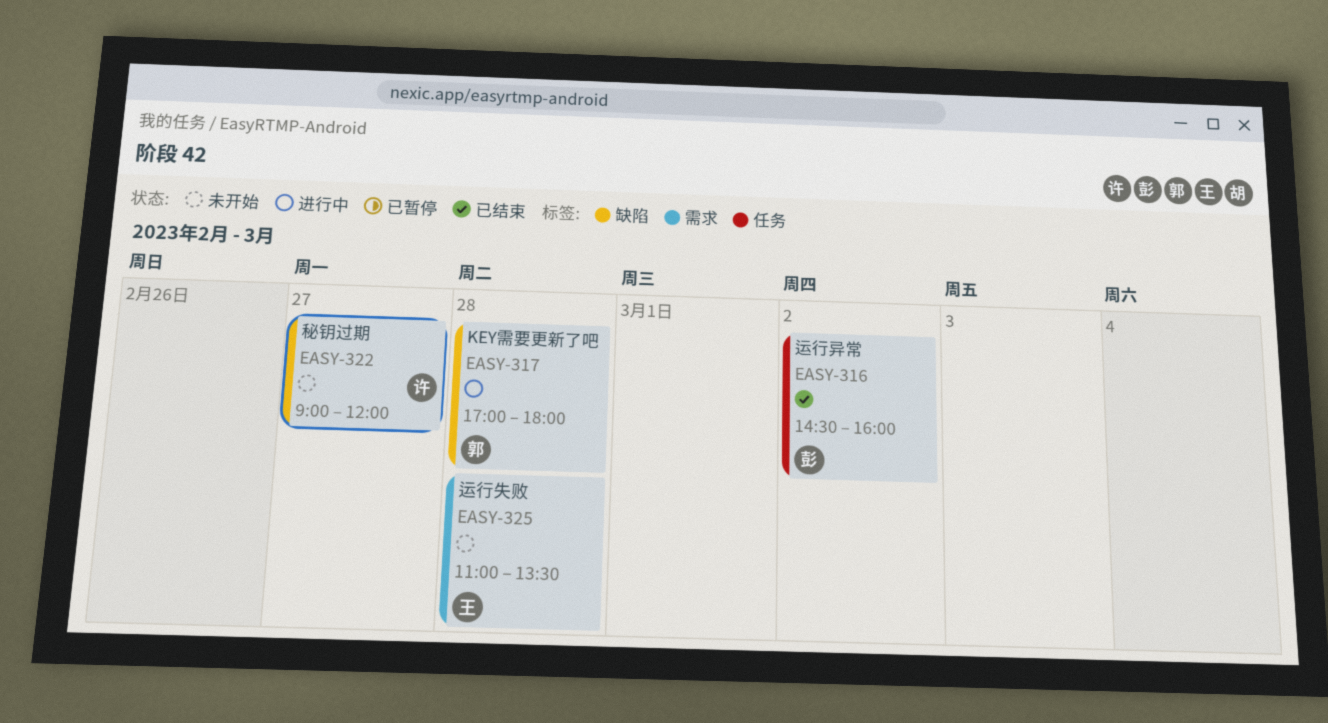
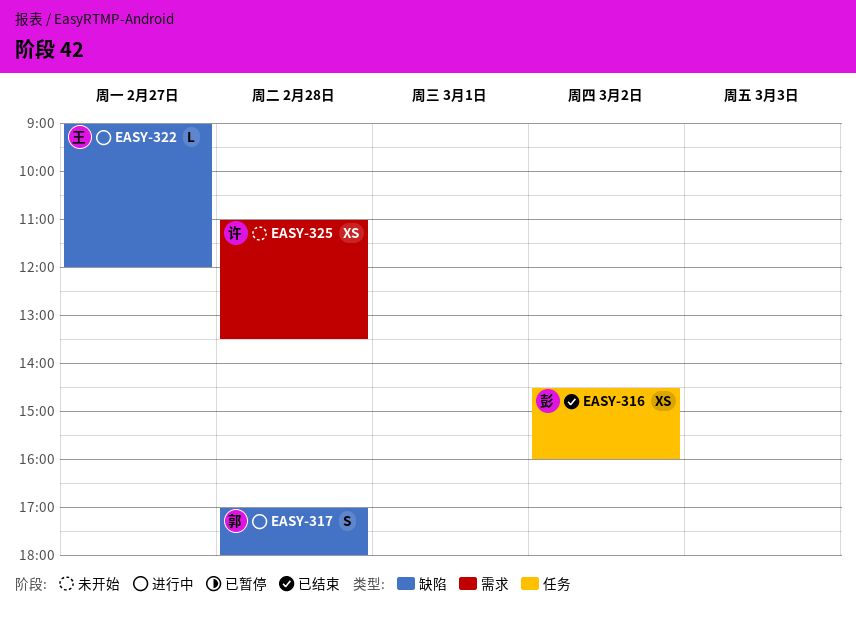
EASY-322, status: 未开始 -> 进行中
EASY-322, owner: 许 -> 王
EASY-325, owner: 王 -> 许

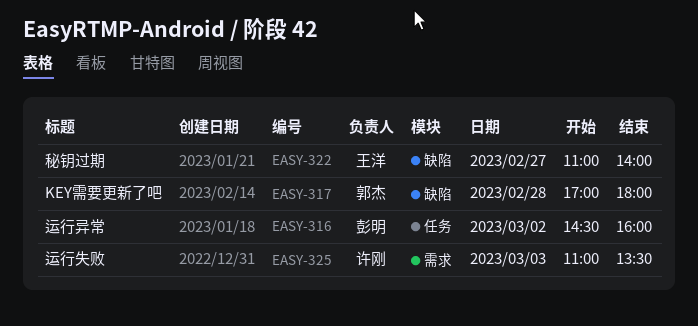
EASY-322, begins: 09:00 -> 11:00
EASY-322, ends: 12:00 -> 14:00
EASY-325, day: Feb 28 -> Mar 3

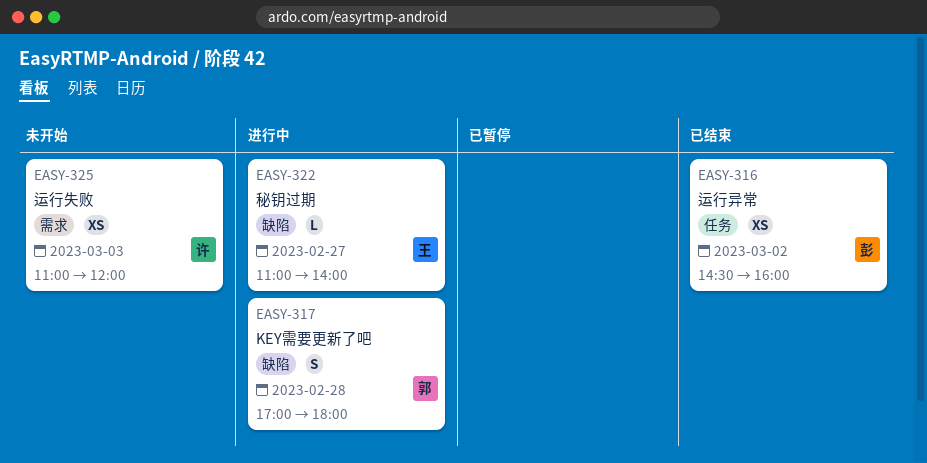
EASY-325, ends: 13:30 -> 12:00

